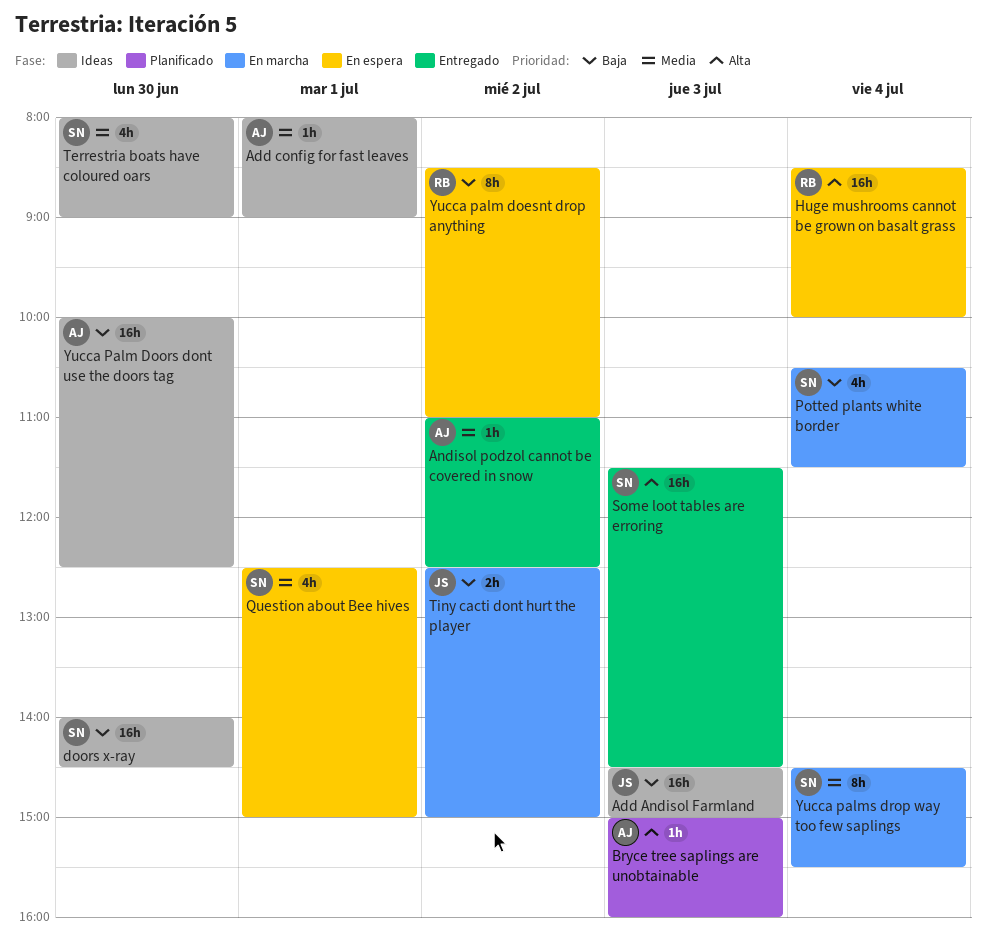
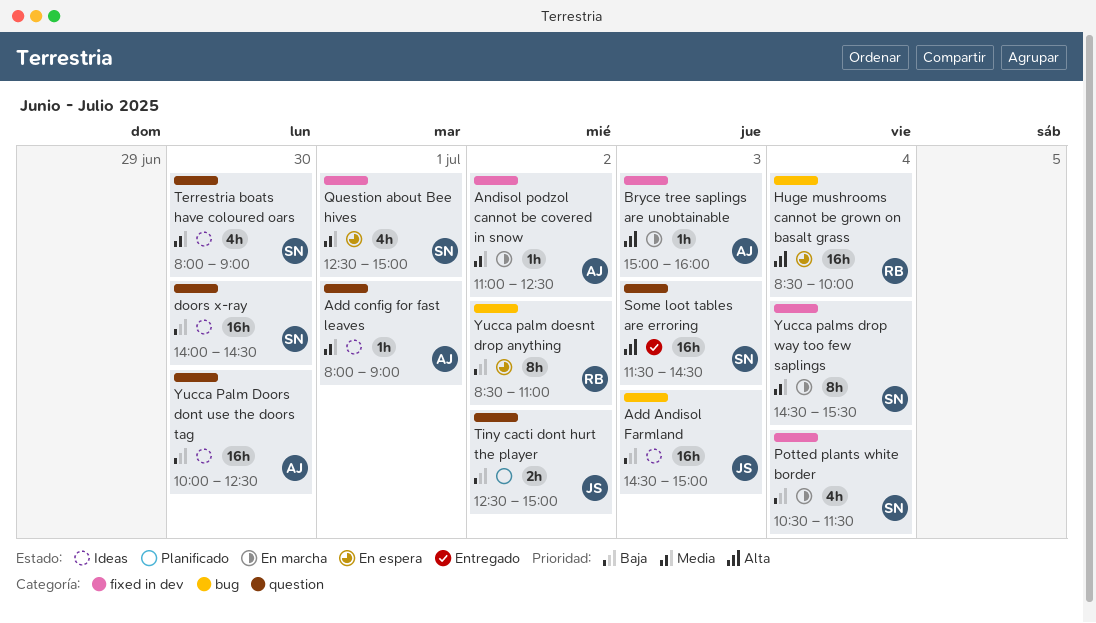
Andisol podzol cannot be covered in snow, status: Entregado -> En marcha
Bryce tree saplings are unobtainable, status: Planificado -> En marcha
Tiny cacti dont hurt the player, status: En marcha -> Planificado

